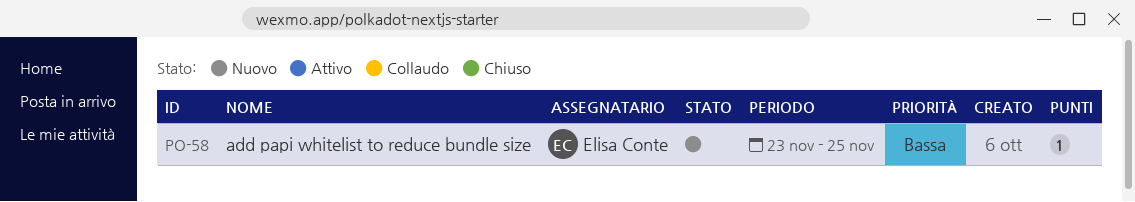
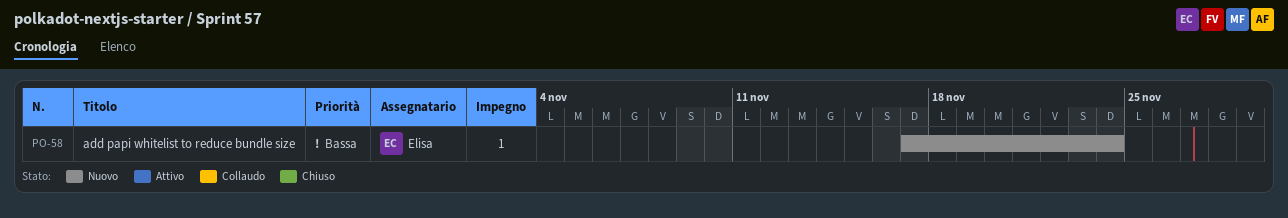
PO-58, start: Nov 23 -> Nov 17
PO-58, due: Nov 25 -> Nov 24

